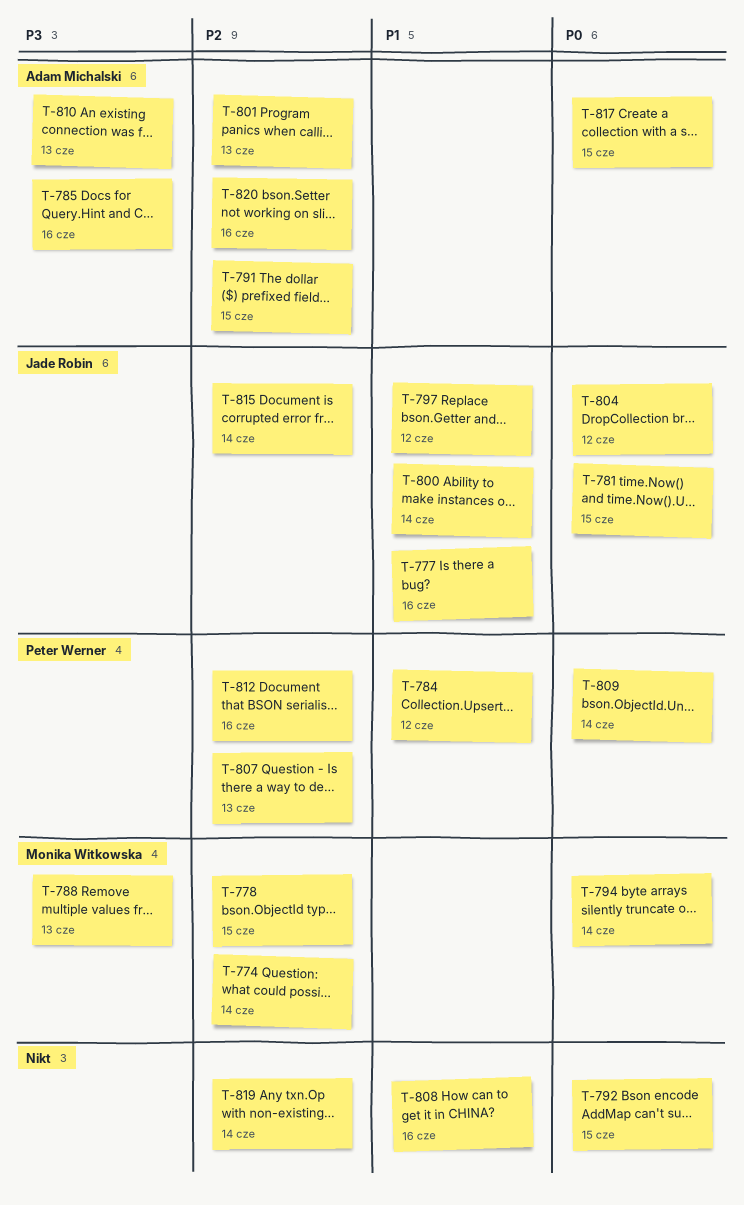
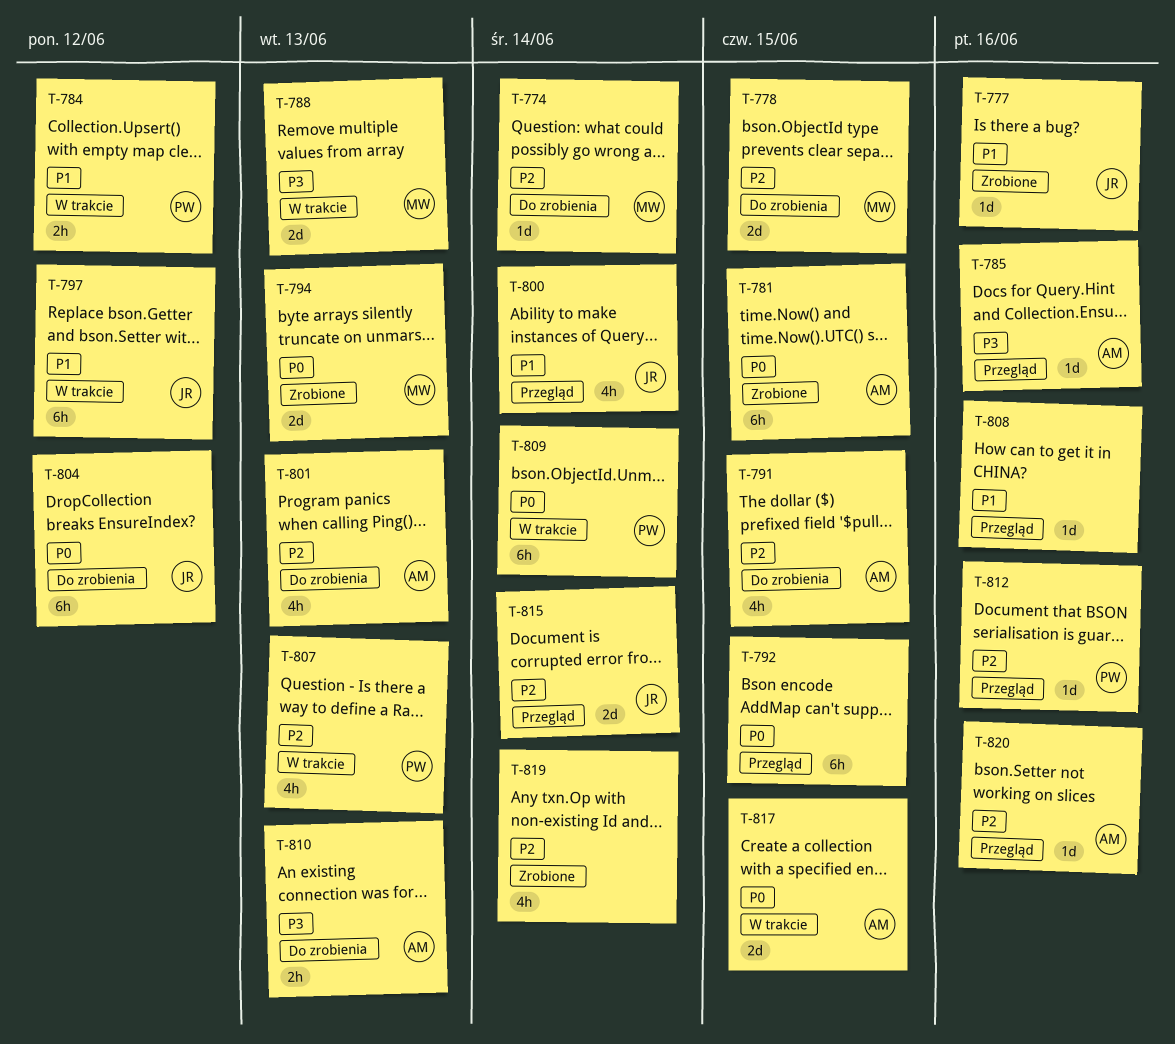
T-781, owner: Jade Robin -> Adam Michalski
T-794, due: Jun 14 -> Jun 13

